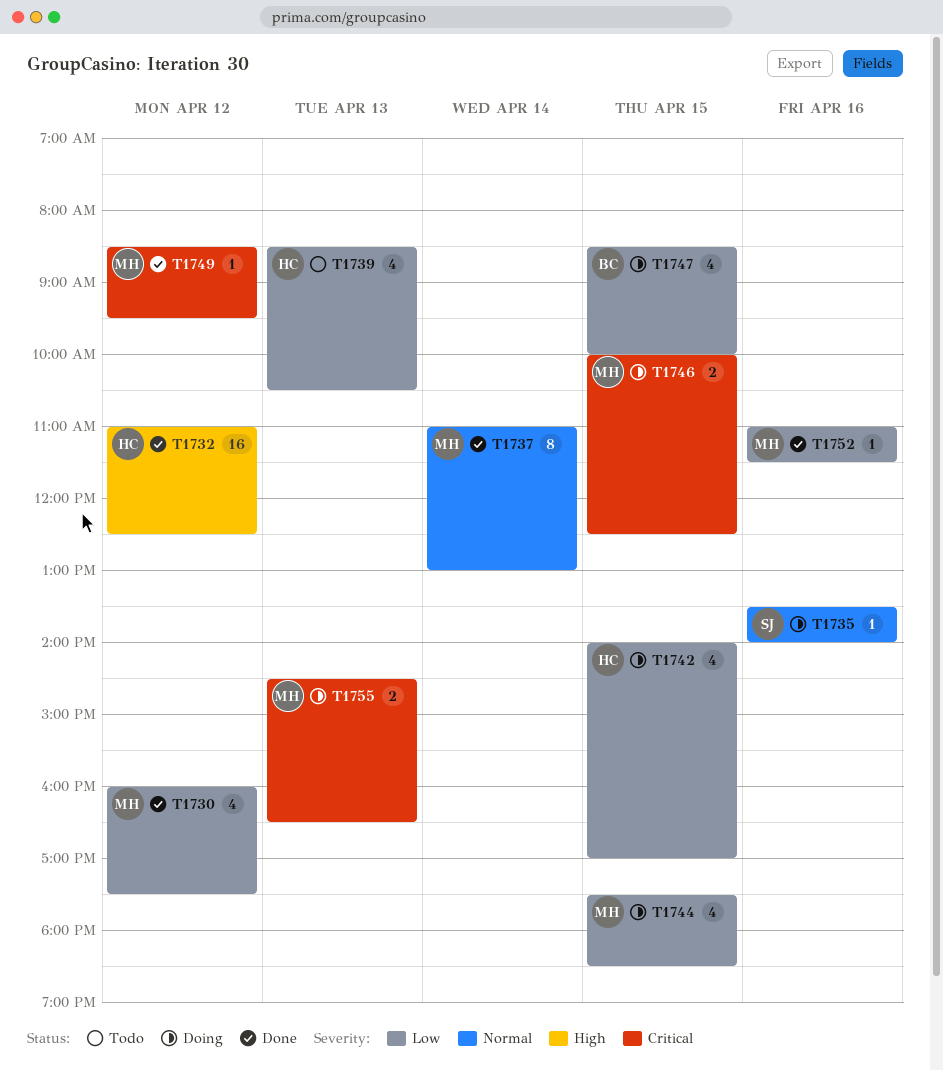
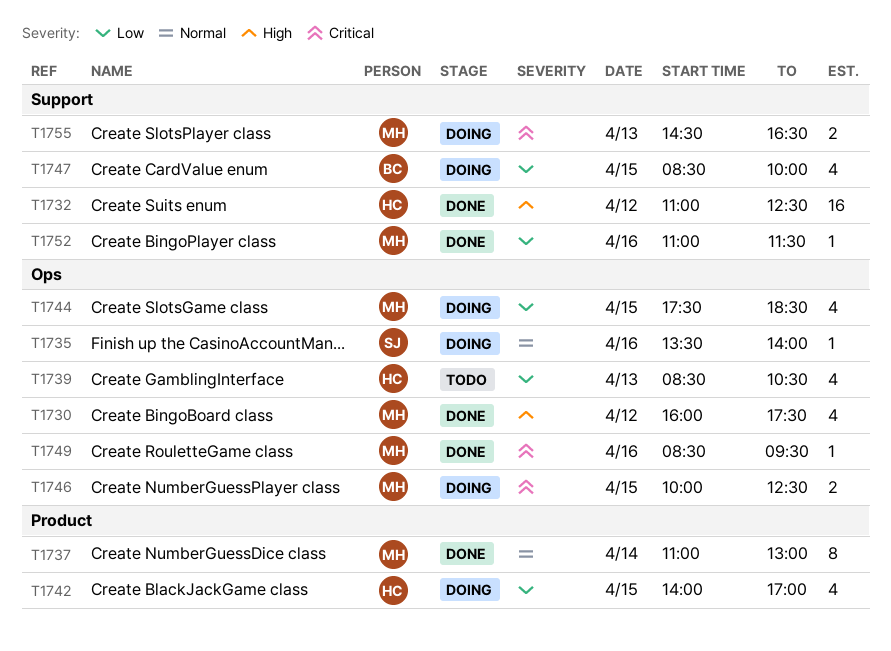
T1730, priority: Low -> High
T1749, day: Apr 12 -> Apr 16

